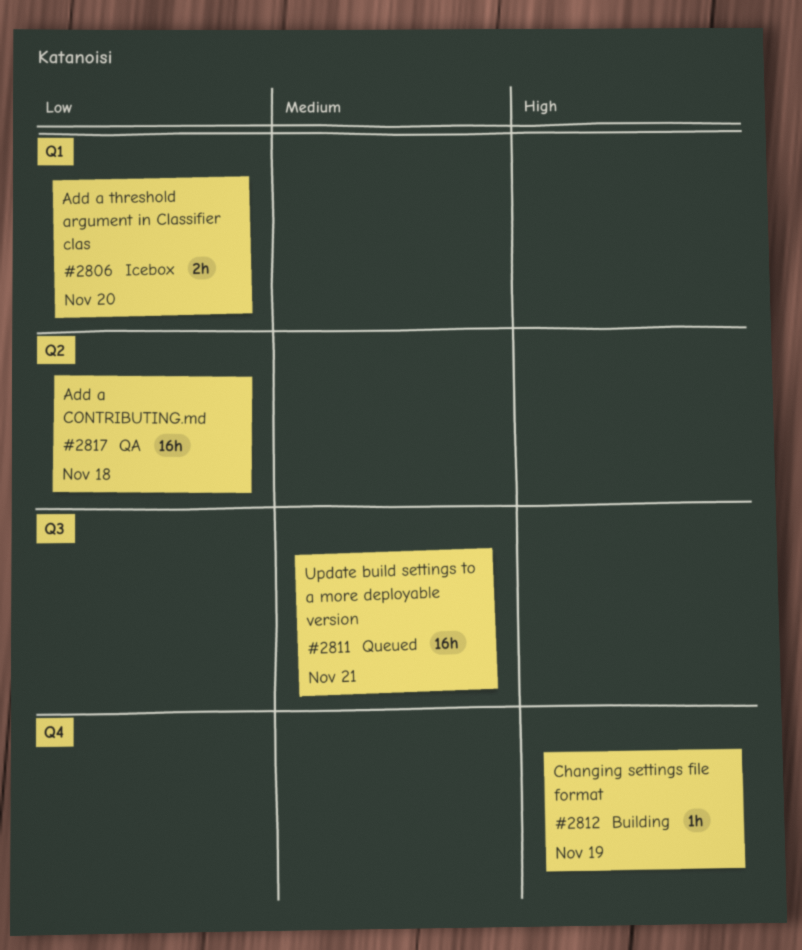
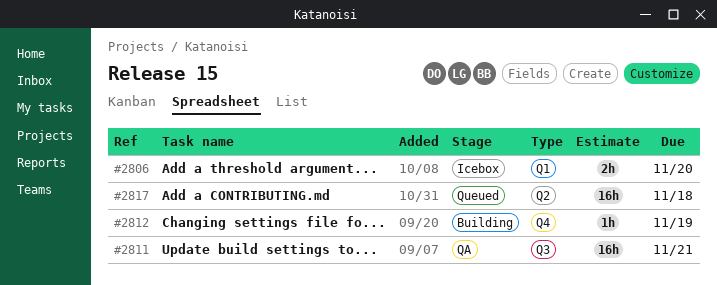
#2811, status: Queued -> QA
#2817, status: QA -> Queued

